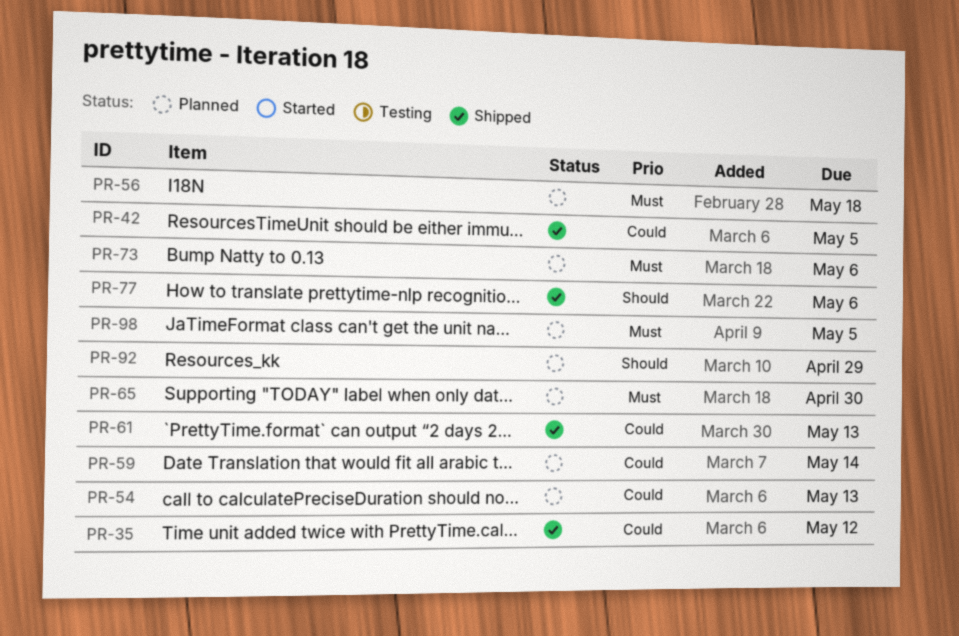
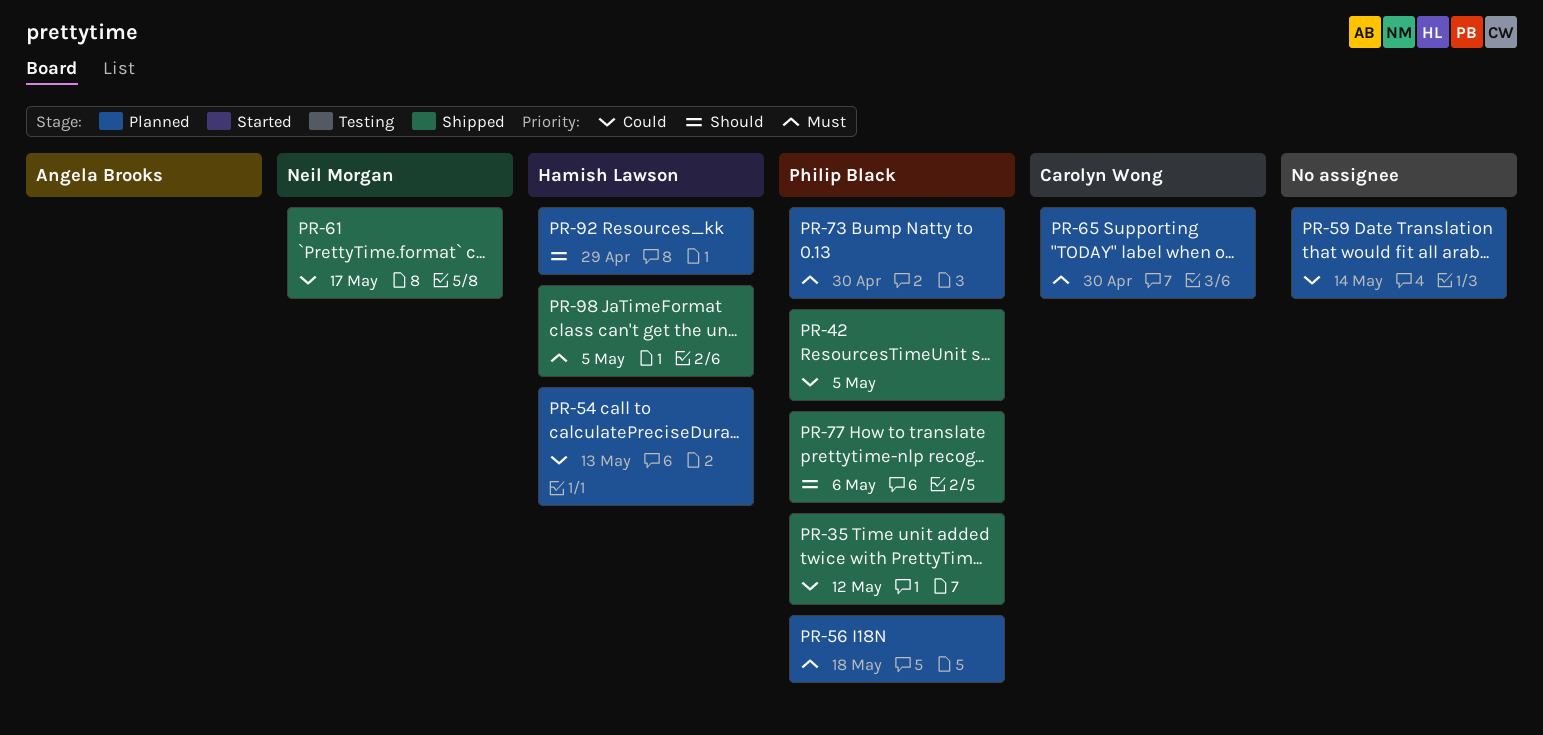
PR-61, due: May 13 -> May 17
PR-73, due: May 6 -> Apr 30
PR-98, status: Planned -> Shipped

